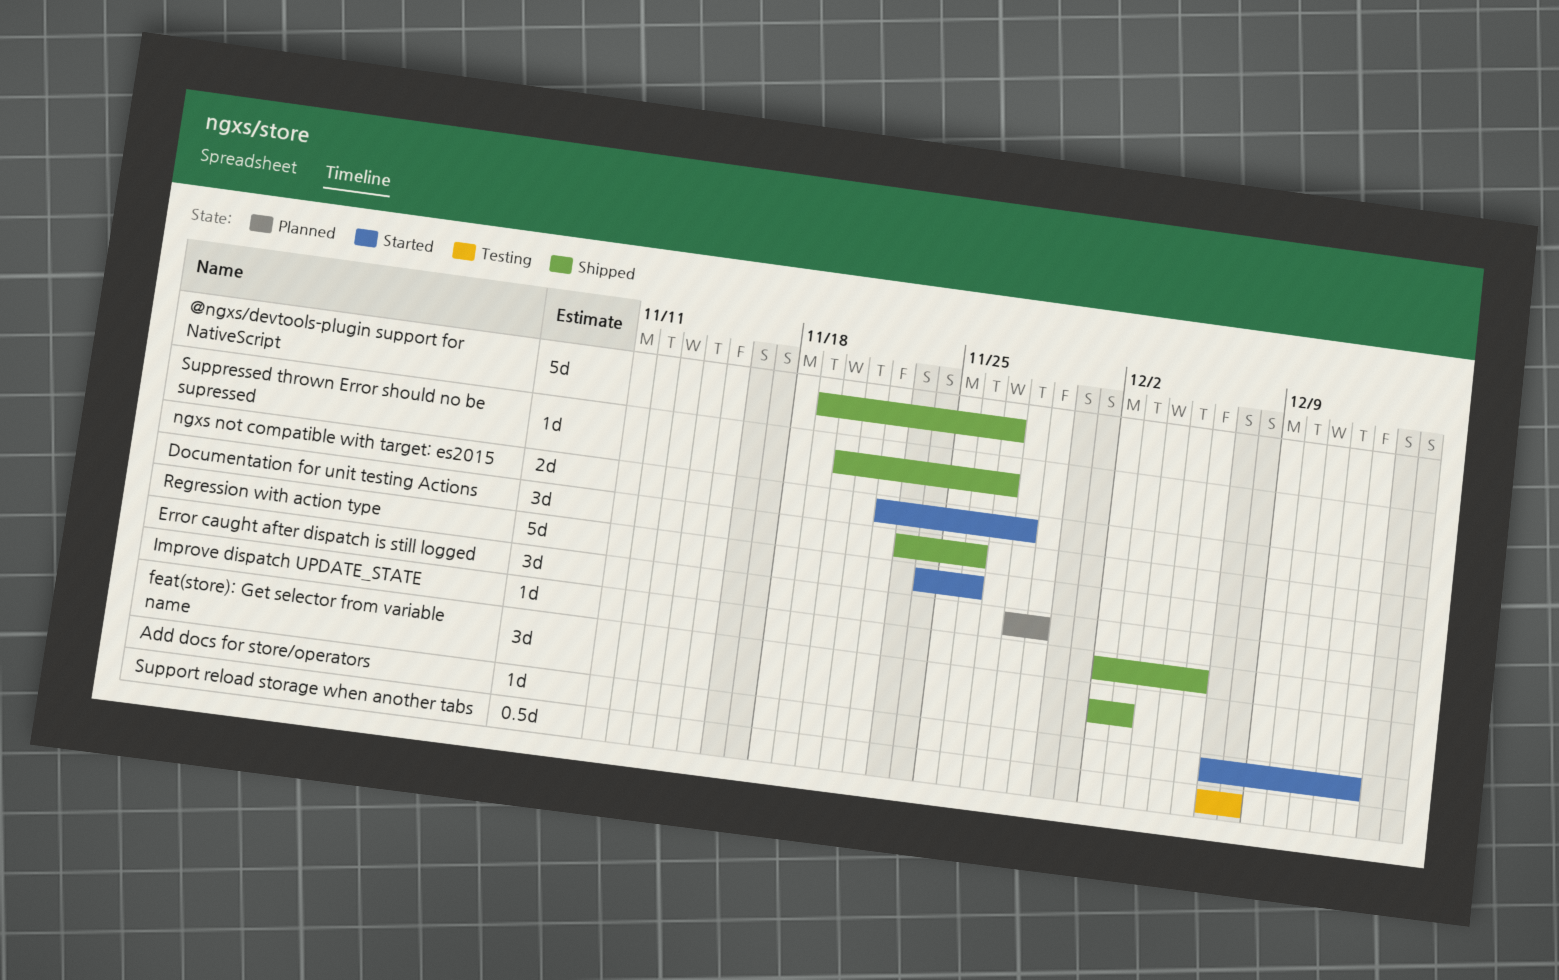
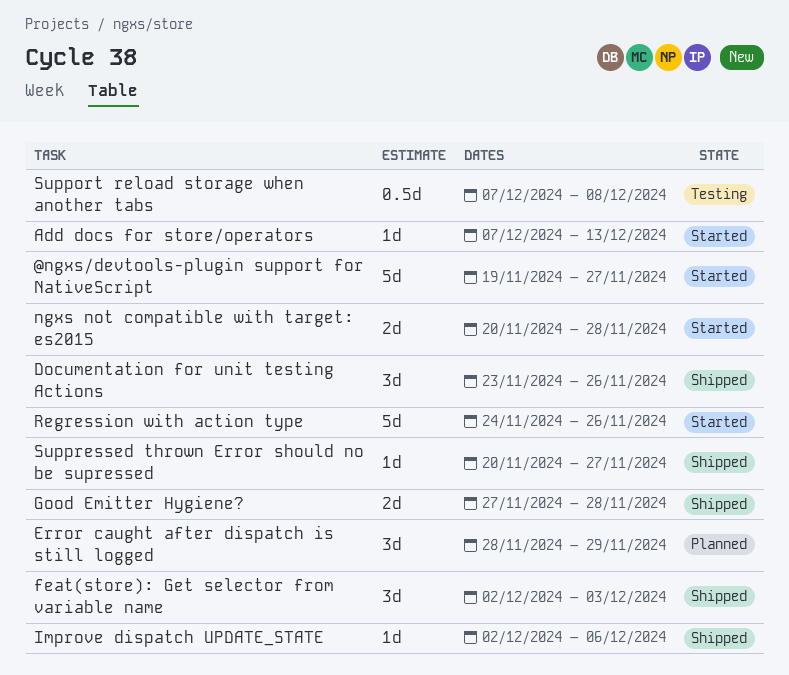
@ngxs/devtools-plugin support for NativeScript, status: Shipped -> Started
Good Emitter Hygiene?: none -> present
ngxs not compatible with target: es2015, start: Nov 22 -> Nov 20

